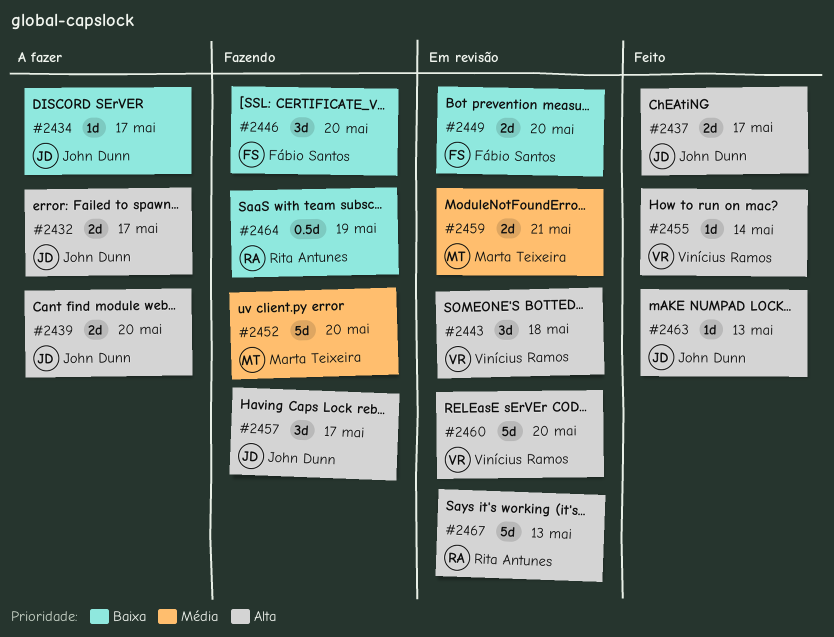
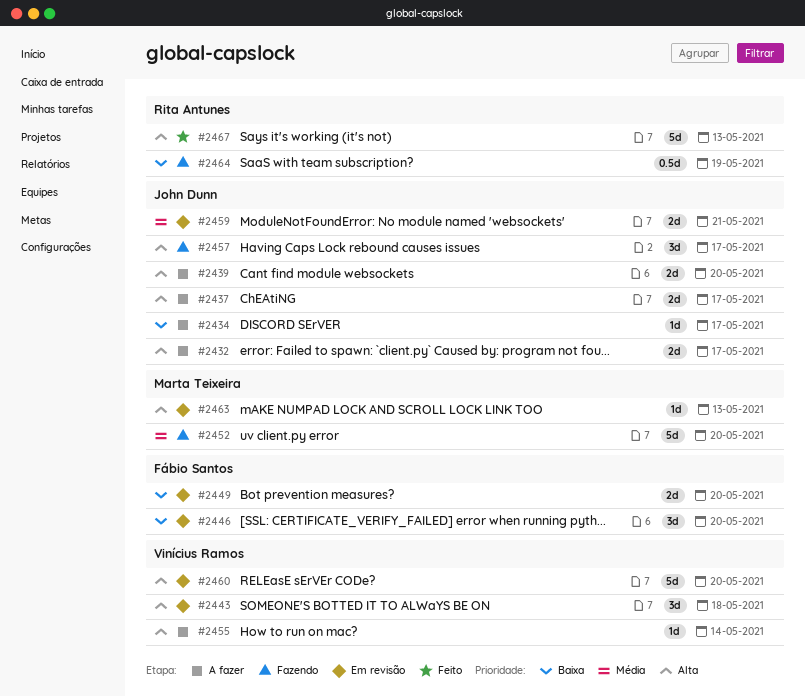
#2437, status: Feito -> A fazer
#2446, status: Fazendo -> Em revisão
#2455, status: Feito -> A fazer
#2459, owner: Marta Teixeira -> John Dunn
#2463, status: Feito -> Em revisão
#2463, owner: John Dunn -> Marta Teixeira
#2467, status: Em revisão -> Feito

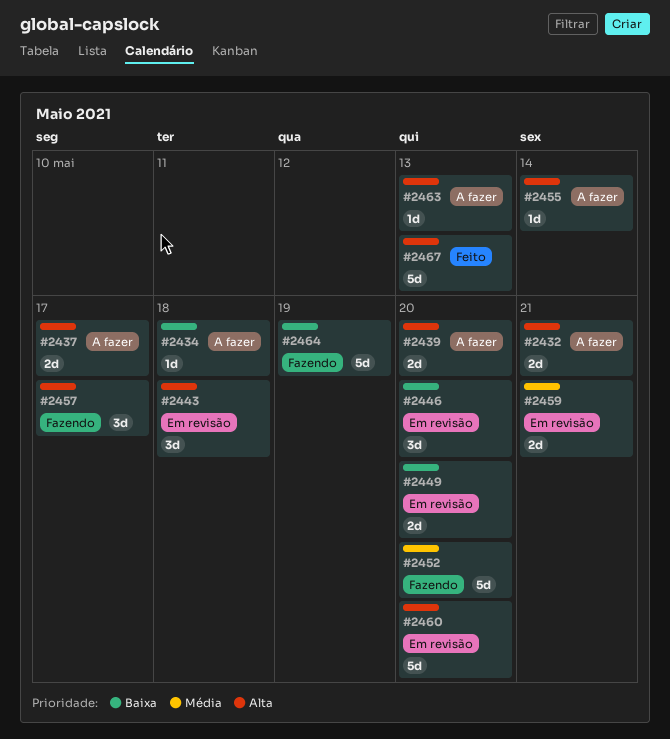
#2432, due: May 17 -> May 21
#2434, due: May 17 -> May 18
#2463, status: Em revisão -> A fazer
#2464, estimate: 0.5d -> 5d

